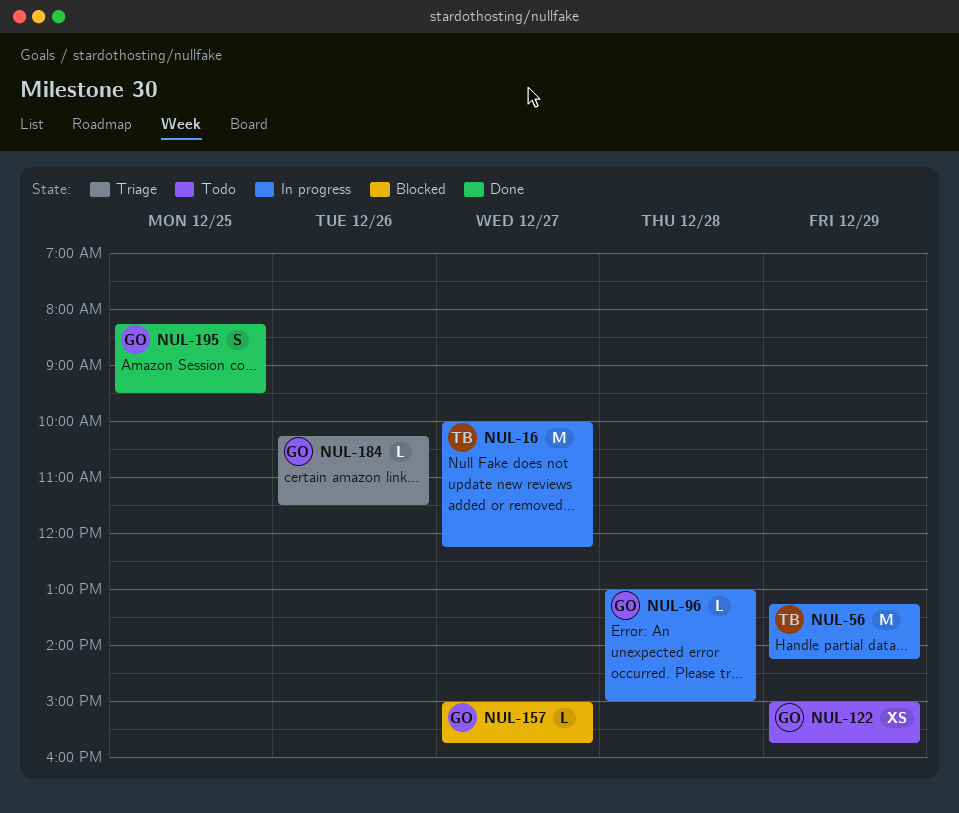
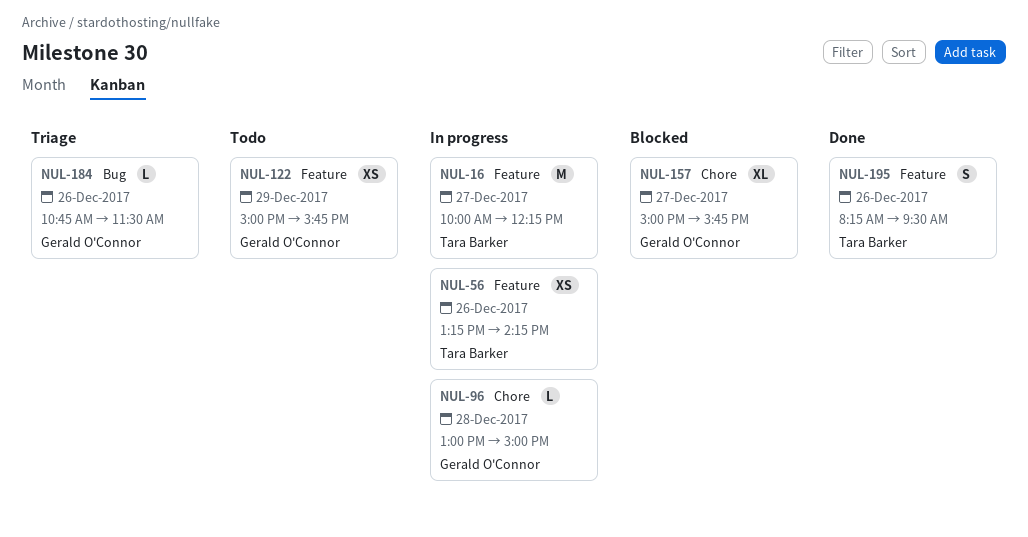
NUL-56, estimate: M -> XS
NUL-56, day: Dec 29 -> Dec 26
NUL-157, estimate: L -> XL
NUL-184, begins: 10:15 -> 10:45
NUL-195, owner: Gerald O'Connor -> Tara Barker
NUL-195, day: Dec 25 -> Dec 26

